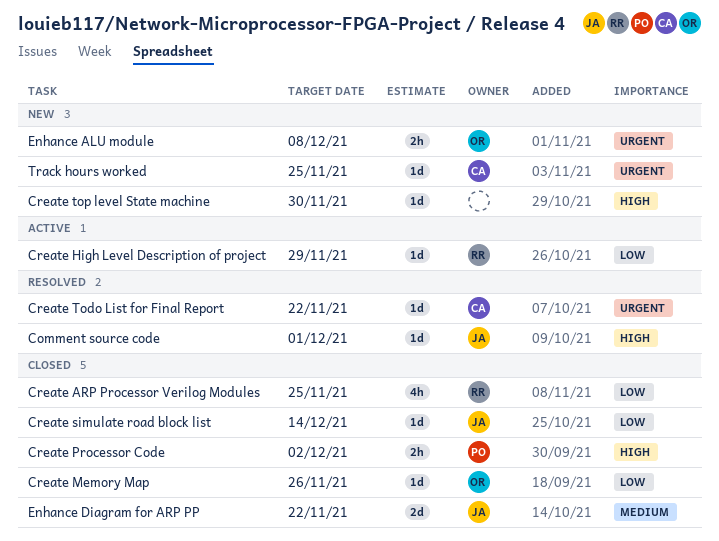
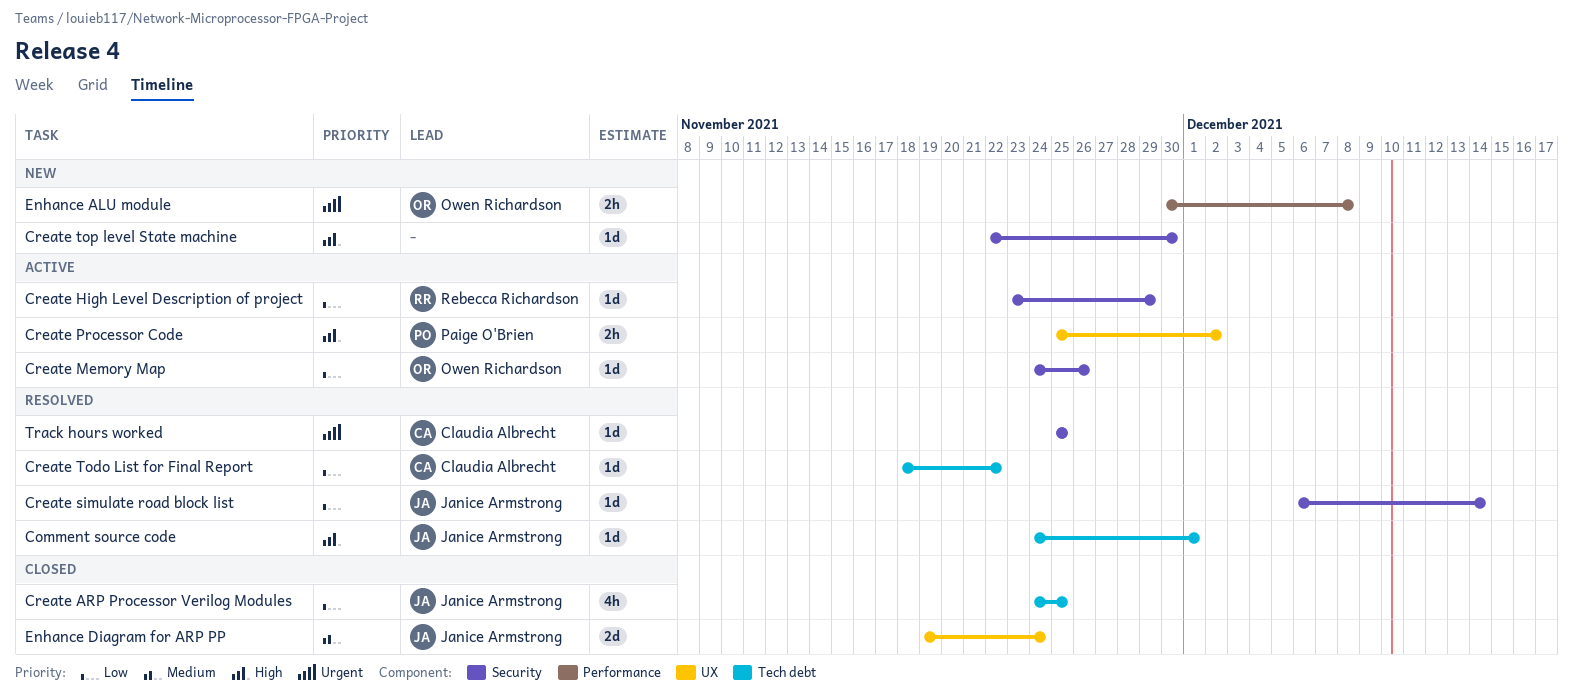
Create ARP Processor Verilog Modules, owner: Rebecca Richardson -> Janice Armstrong
Create Memory Map, status: Closed -> Active
Create Processor Code, status: Closed -> Active
Create simulate road block list, status: Closed -> Resolved
Create Todo List for Final Report, priority: Urgent -> Low
Enhance Diagram for ARP PP, due: Nov 22 -> Nov 24
Track hours worked, status: New -> Resolved

